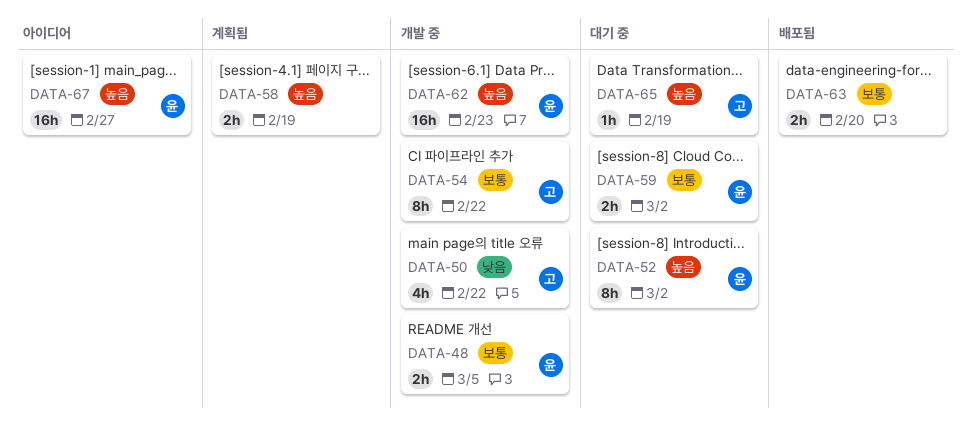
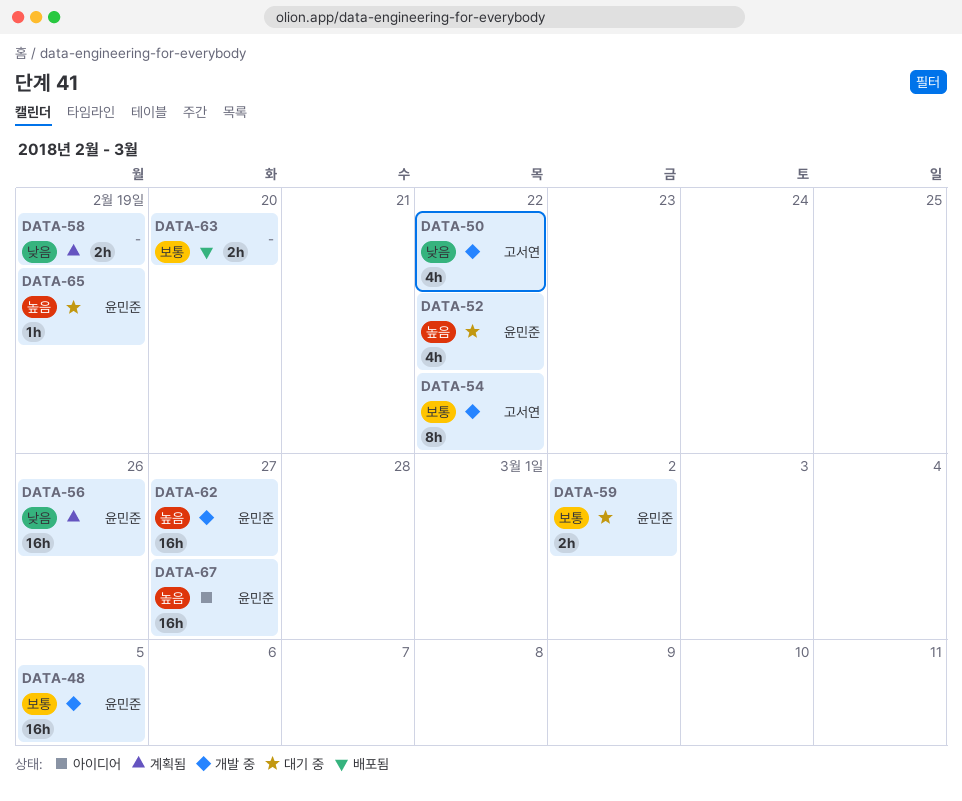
DATA-48, estimate: 2h -> 16h
DATA-52, estimate: 8h -> 4h
DATA-52, due: Mar 2 -> Feb 22
DATA-56: none -> present
DATA-58, priority: 높음 -> 낮음
DATA-62, due: Feb 23 -> Feb 27
DATA-65, owner: 고서연 -> 윤민준

